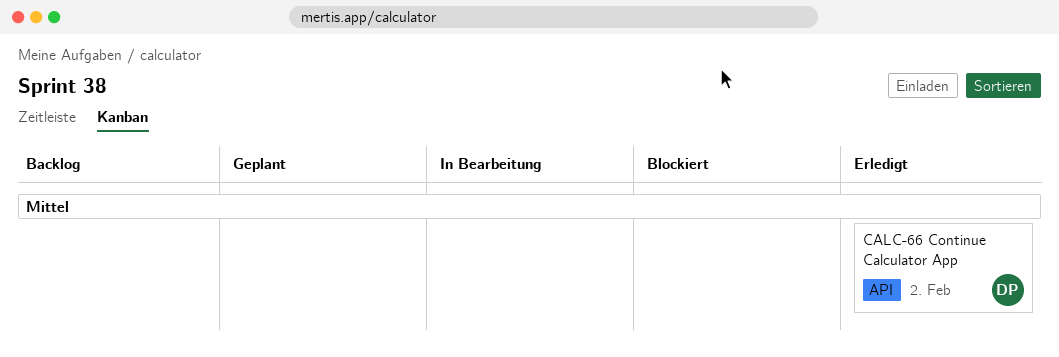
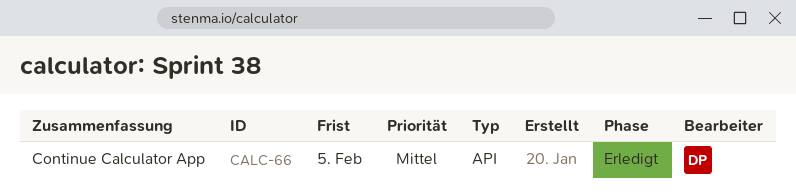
CALC-66, due: Feb 2 -> Feb 5

